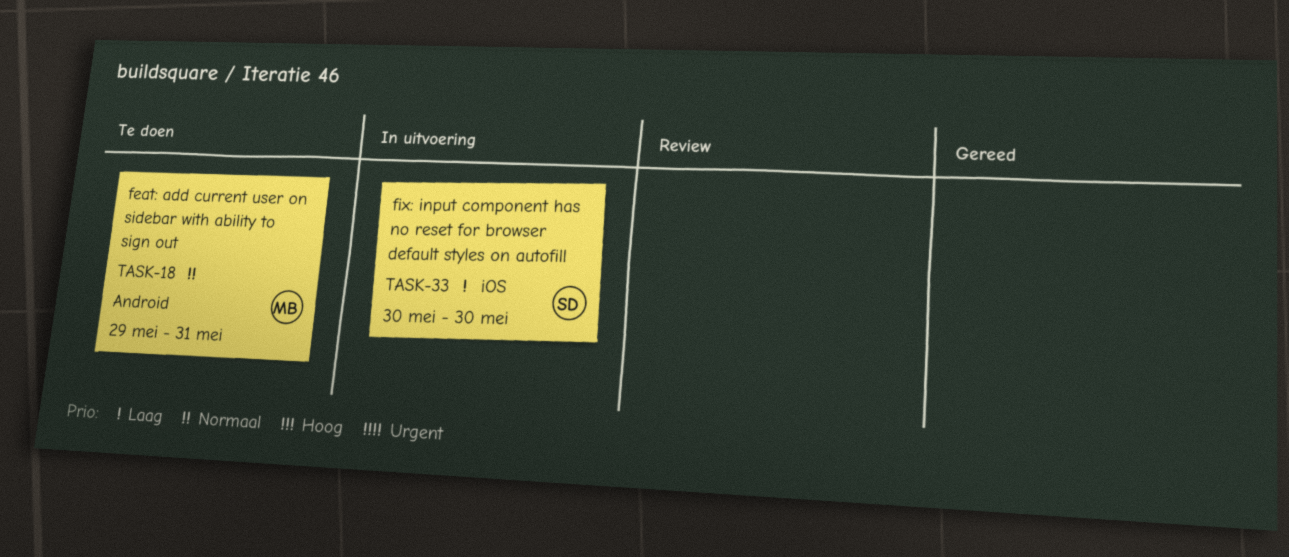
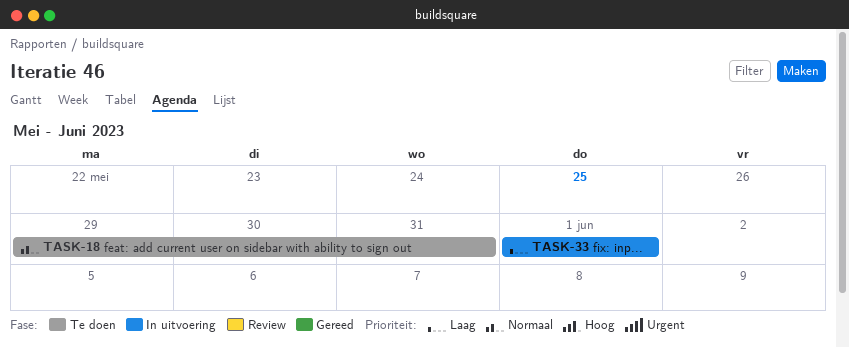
TASK-33, start: May 30 -> Jun 1
TASK-33, due: May 30 -> Jun 1

